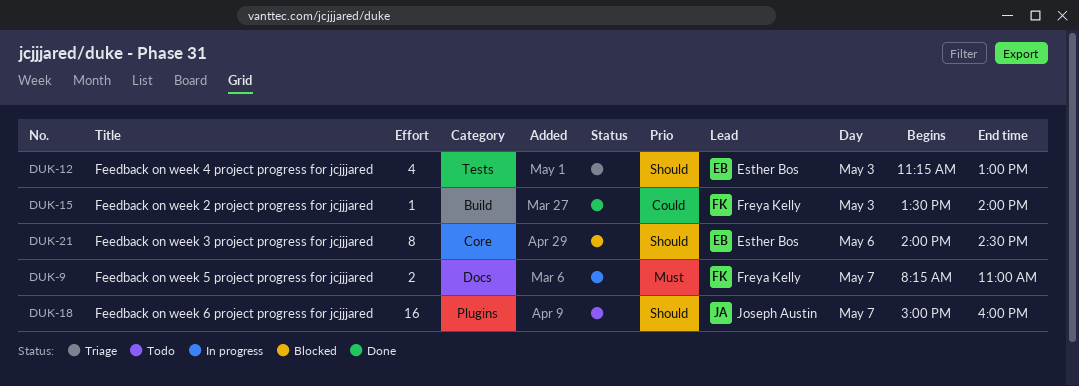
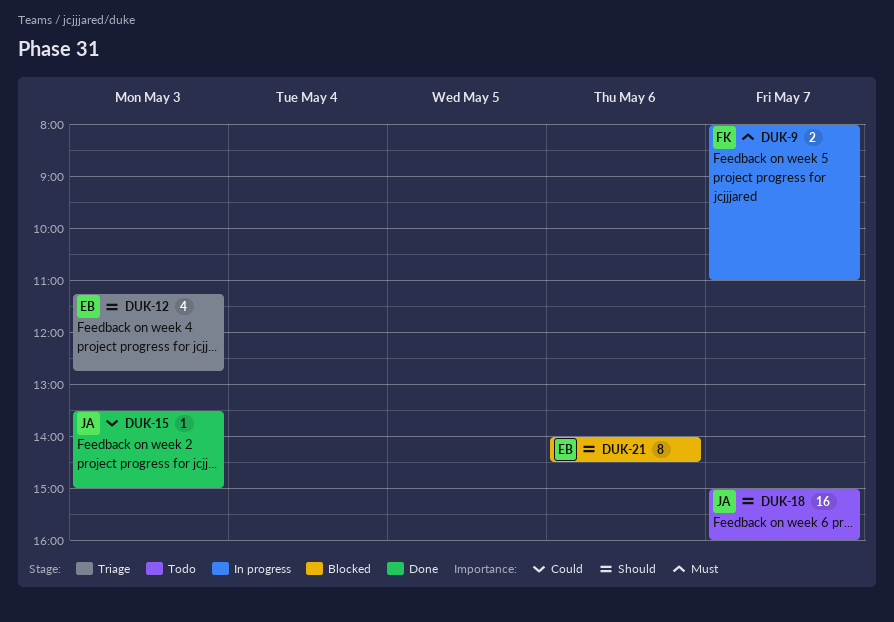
DUK-9, begins: 08:15 -> 08:00
DUK-12, ends: 13:00 -> 12:45
DUK-15, owner: Freya Kelly -> Joseph Austin
DUK-15, ends: 14:00 -> 15:00

